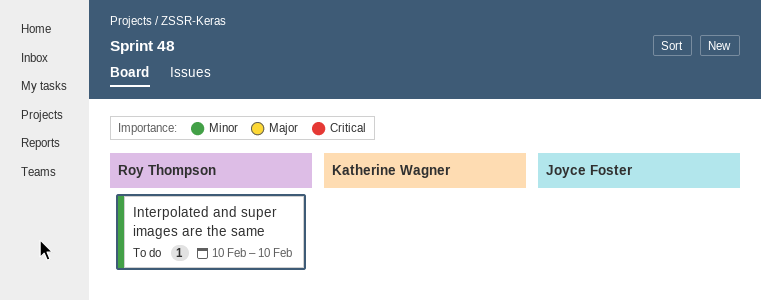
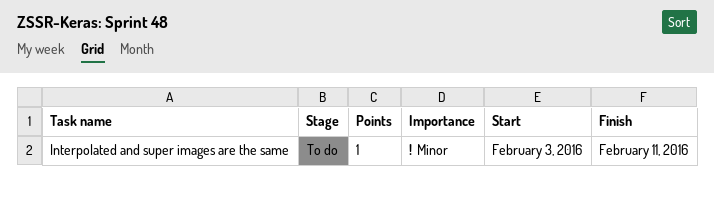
Interpolated and super images are the same, start: Feb 10 -> Feb 3
Interpolated and super images are the same, due: Feb 10 -> Feb 11

